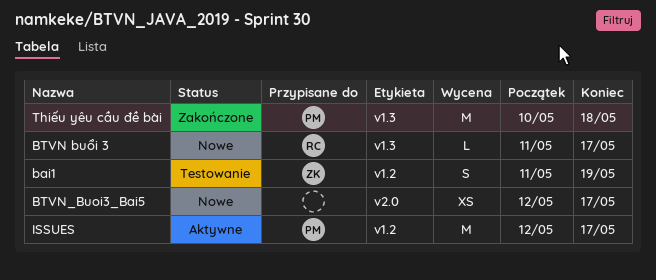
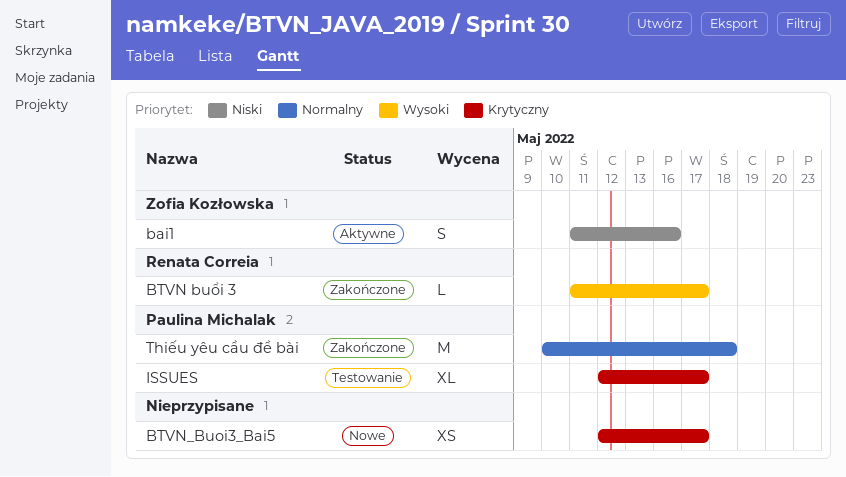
bai1, status: Testowanie -> Aktywne
bai1, due: May 19 -> May 16
BTVN buổi 3, status: Nowe -> Zakończone
ISSUES, status: Aktywne -> Testowanie
ISSUES, estimate: M -> XL

